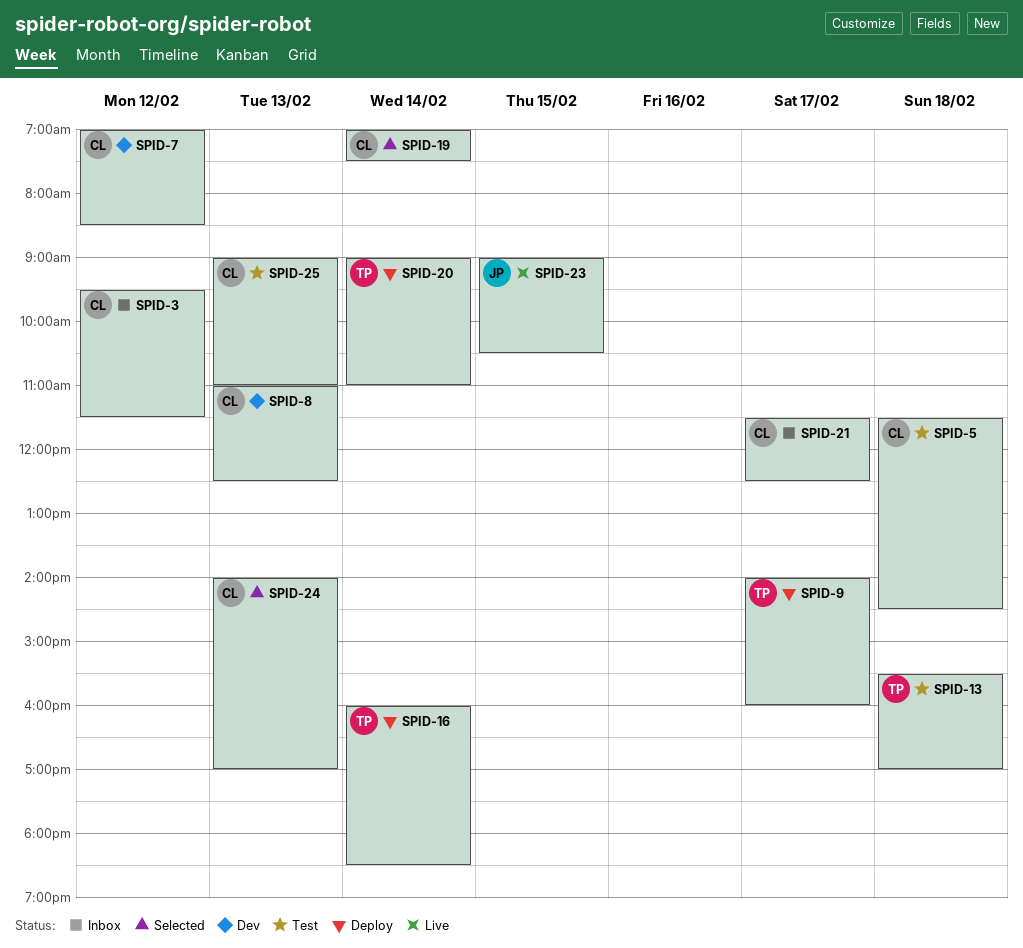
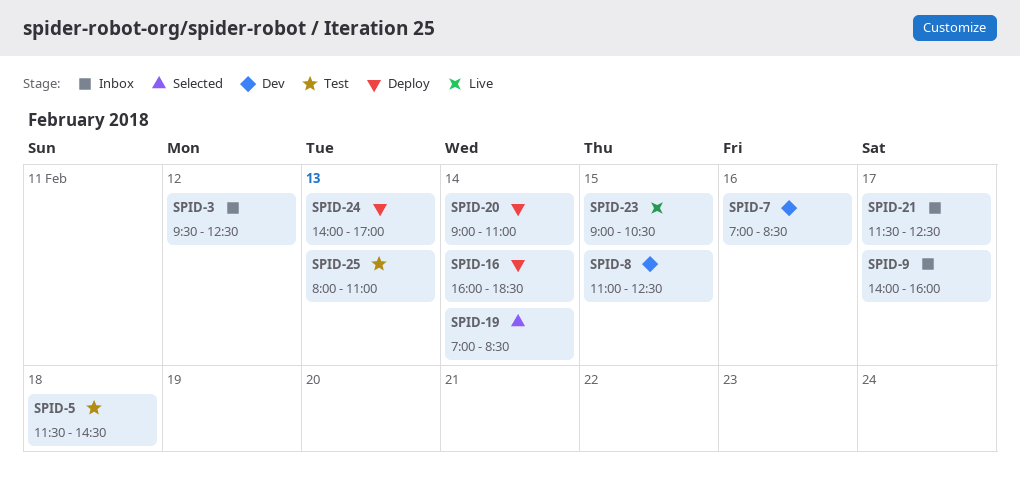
SPID-3, ends: 11:30 -> 12:30
SPID-7, day: Feb 12 -> Feb 16
SPID-8, day: Feb 13 -> Feb 15
SPID-9, status: Deploy -> Inbox
SPID-13: present -> none
SPID-19, ends: 07:30 -> 08:30
SPID-24, status: Selected -> Deploy
SPID-25, begins: 09:00 -> 08:00

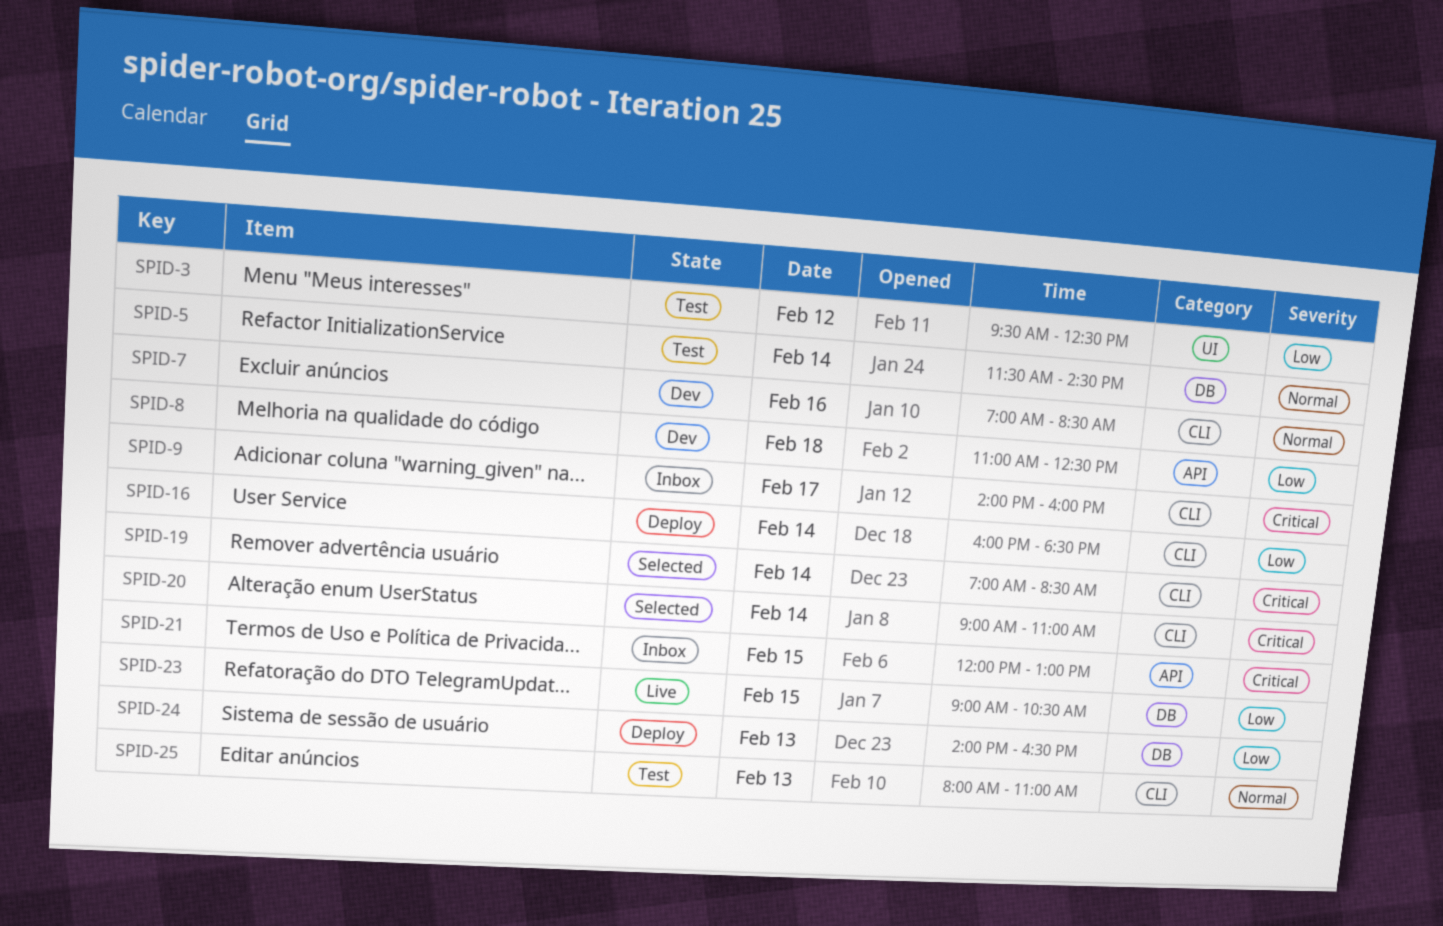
SPID-3, status: Inbox -> Test
SPID-5, day: Feb 18 -> Feb 14
SPID-8, day: Feb 15 -> Feb 18
SPID-20, status: Deploy -> Selected
SPID-21, day: Feb 17 -> Feb 15
SPID-21, begins: 11:30 -> 12:00
SPID-21, ends: 12:30 -> 13:00
SPID-24, ends: 17:00 -> 16:30

